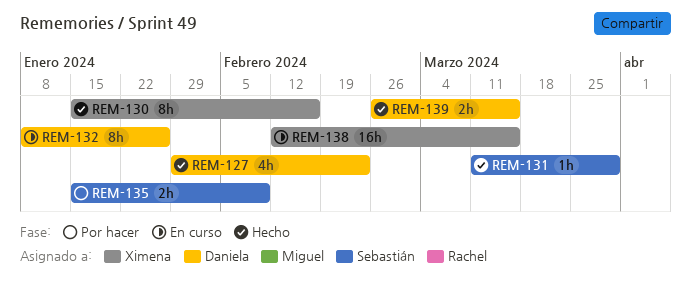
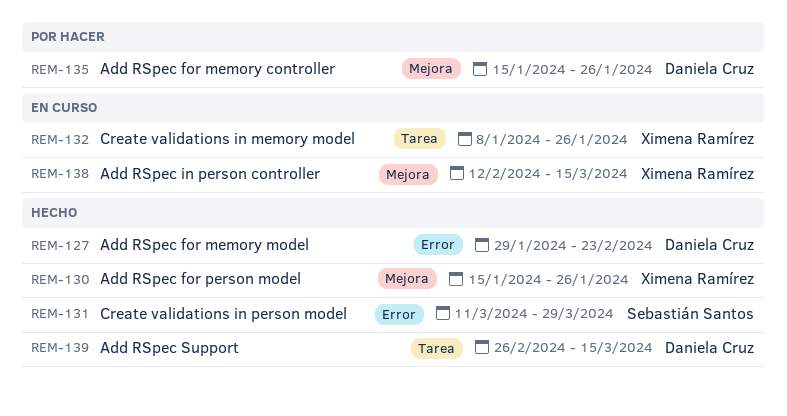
REM-130, due: Feb 16 -> Jan 26
REM-132, owner: Daniela Cruz -> Ximena Ramírez
REM-135, owner: Sebastián Santos -> Daniela Cruz
REM-135, due: Feb 9 -> Jan 26

